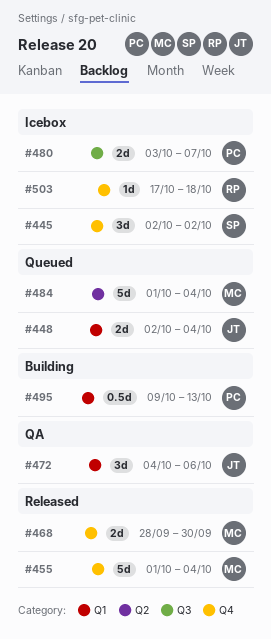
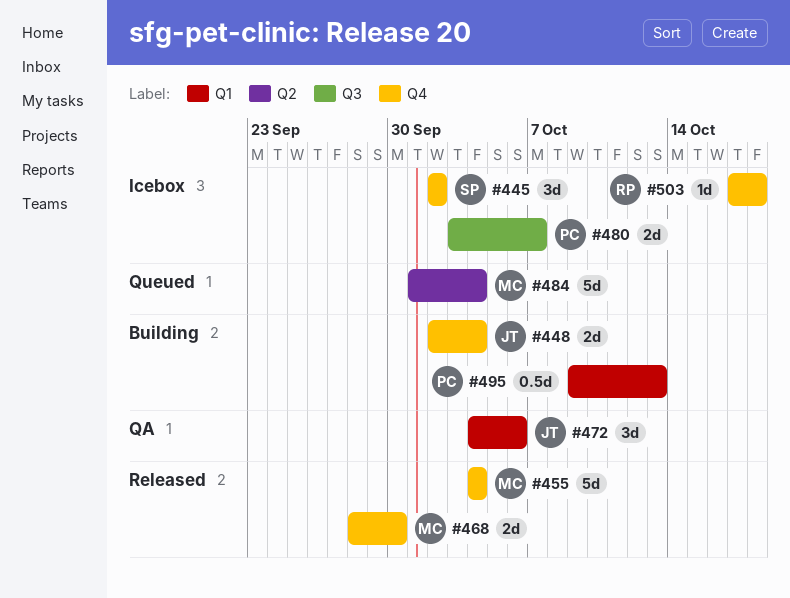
#448, status: Queued -> Building
#448, label: Q1 -> Q4
#455, start: Oct 1 -> Oct 4

